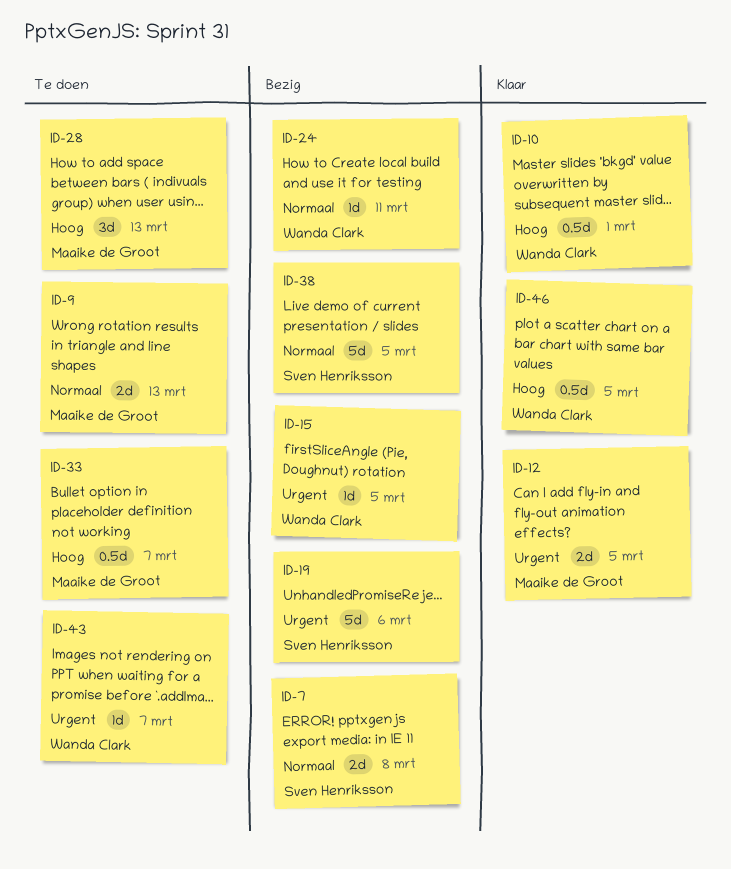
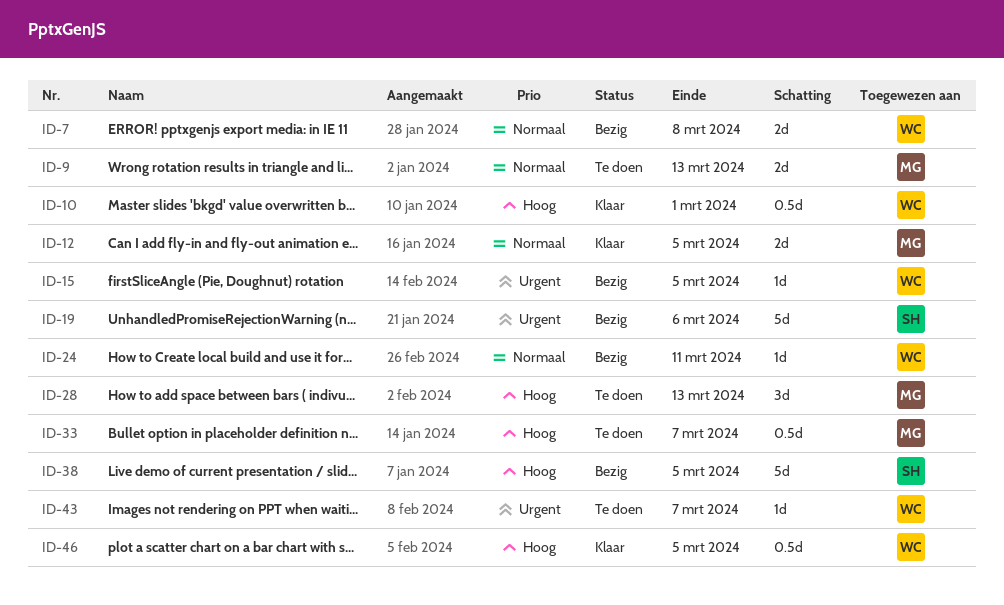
ID-7, owner: Sven Henriksson -> Wanda Clark
ID-12, priority: Urgent -> Normaal
ID-38, priority: Normaal -> Hoog

